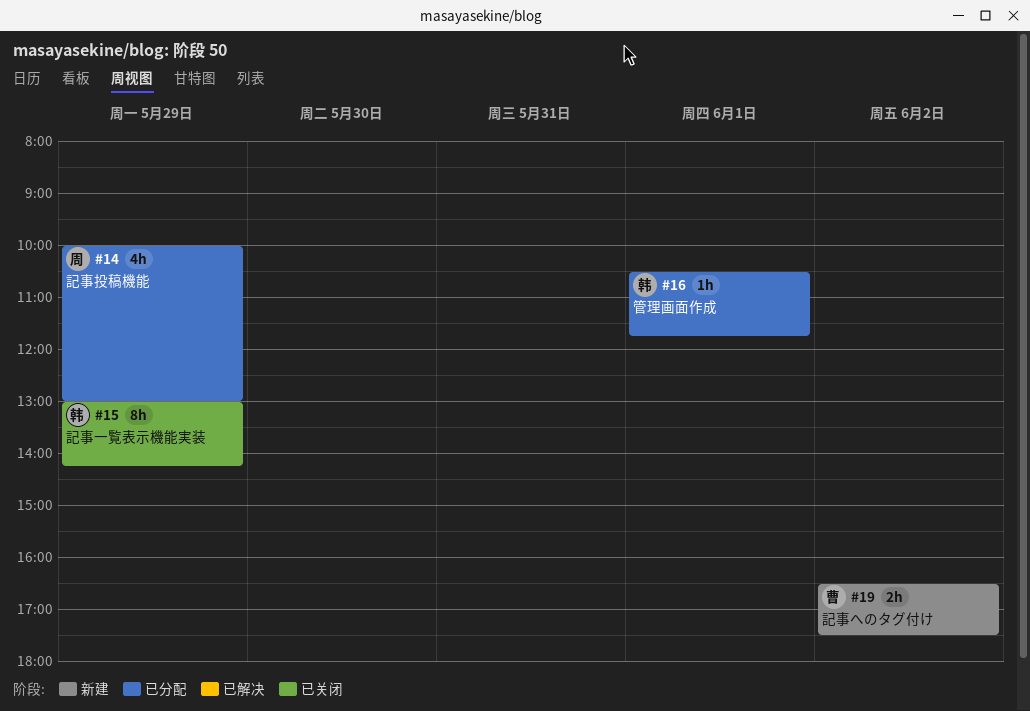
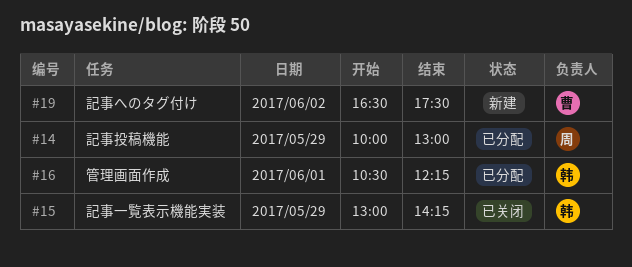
#16, ends: 11:45 -> 12:15

